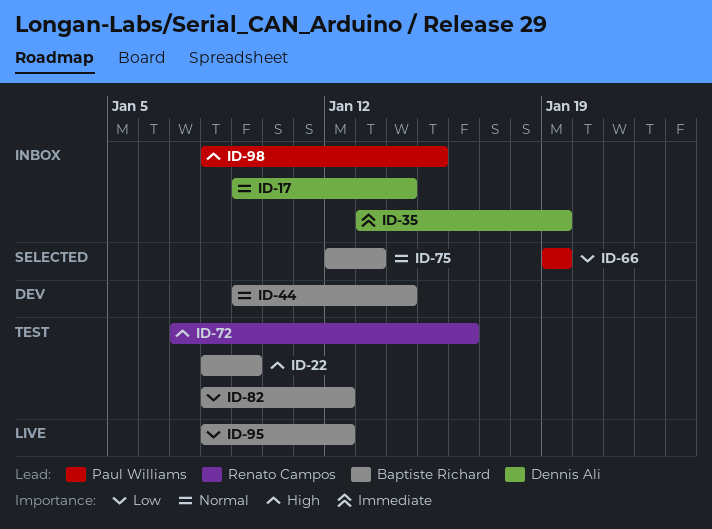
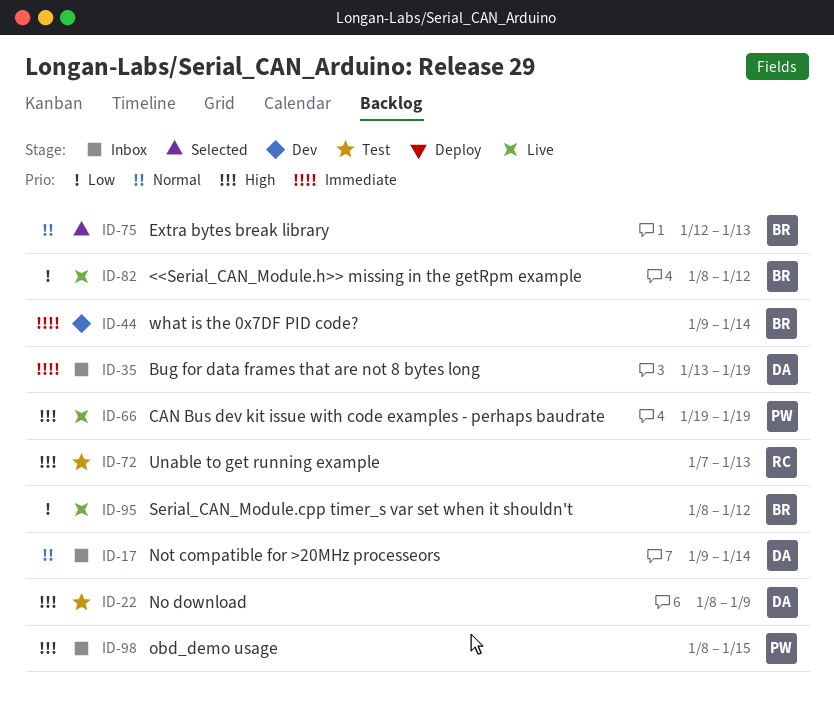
ID-22, owner: Baptiste Richard -> Dennis Ali
ID-44, priority: Normal -> Immediate
ID-66, status: Selected -> Live
ID-66, priority: Low -> High
ID-72, due: Jan 16 -> Jan 13
ID-82, status: Test -> Live

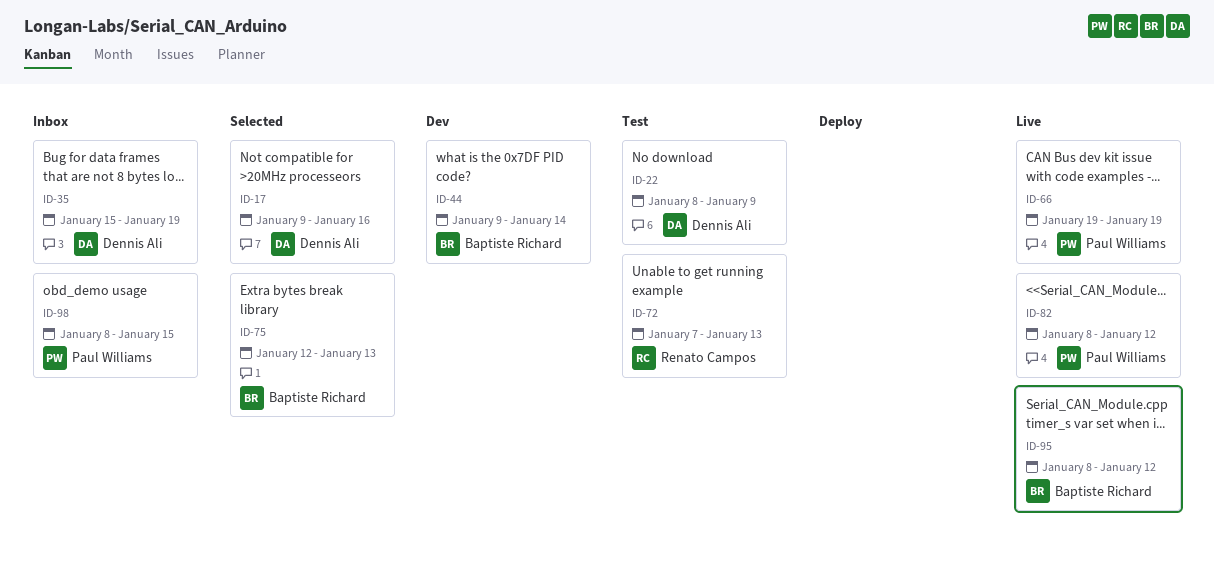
ID-17, status: Inbox -> Selected
ID-17, due: Jan 14 -> Jan 16
ID-35, start: Jan 13 -> Jan 15
ID-82, owner: Baptiste Richard -> Paul Williams

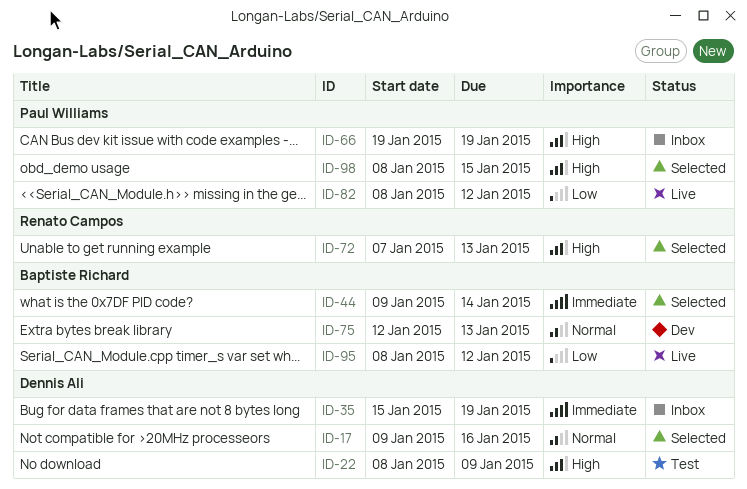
ID-44, status: Dev -> Selected
ID-66, status: Live -> Inbox
ID-72, status: Test -> Selected
ID-75, status: Selected -> Dev
ID-98, status: Inbox -> Selected

